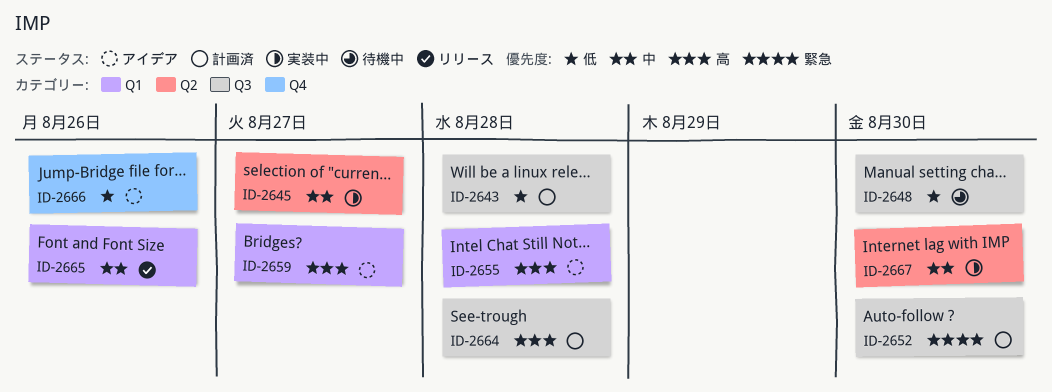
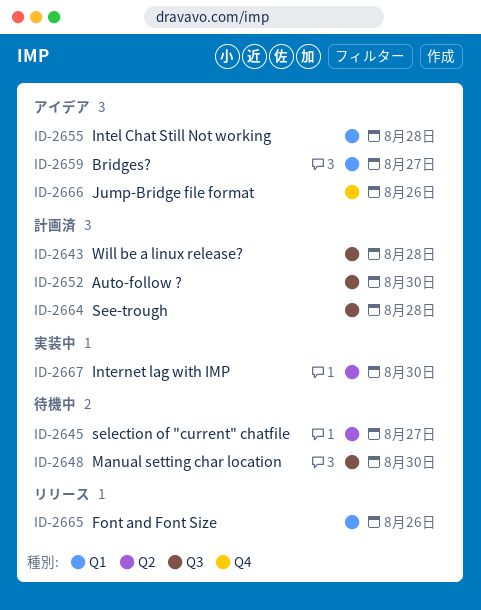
ID-2645, status: 実装中 -> 待機中

